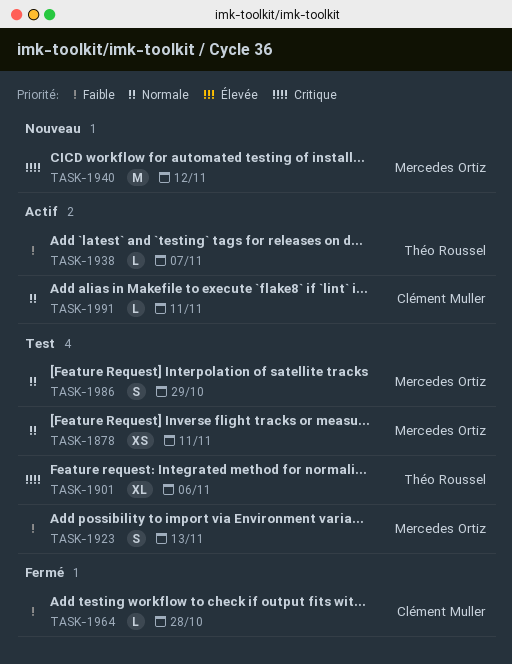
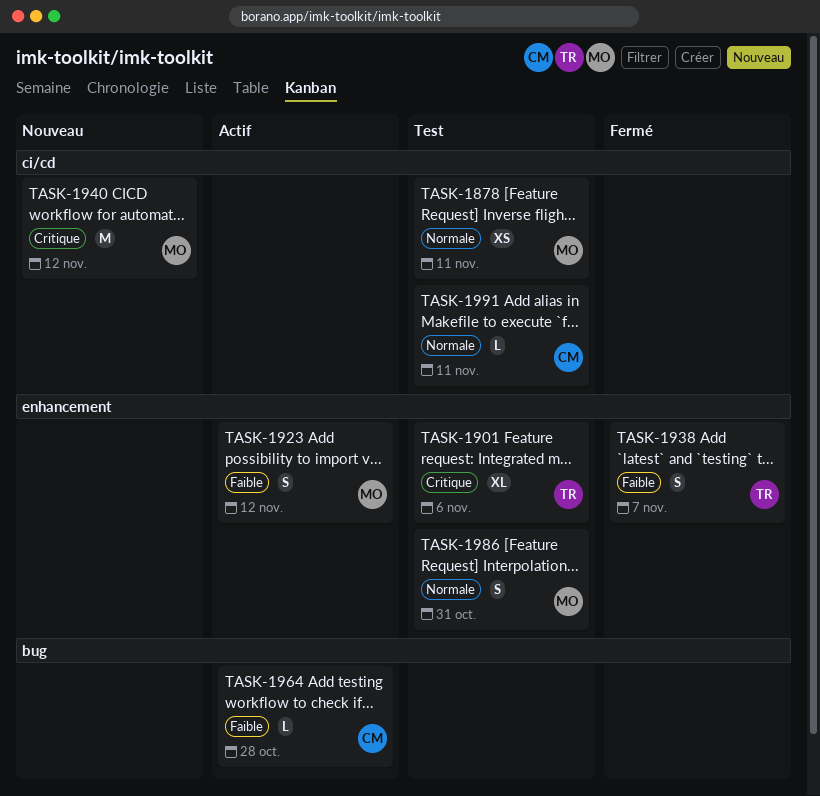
TASK-1923, status: Test -> Actif
TASK-1923, due: Nov 13 -> Nov 12
TASK-1938, status: Actif -> Fermé
TASK-1938, estimate: L -> S
TASK-1964, status: Fermé -> Actif
TASK-1986, due: Oct 29 -> Oct 31
TASK-1991, status: Actif -> Test

